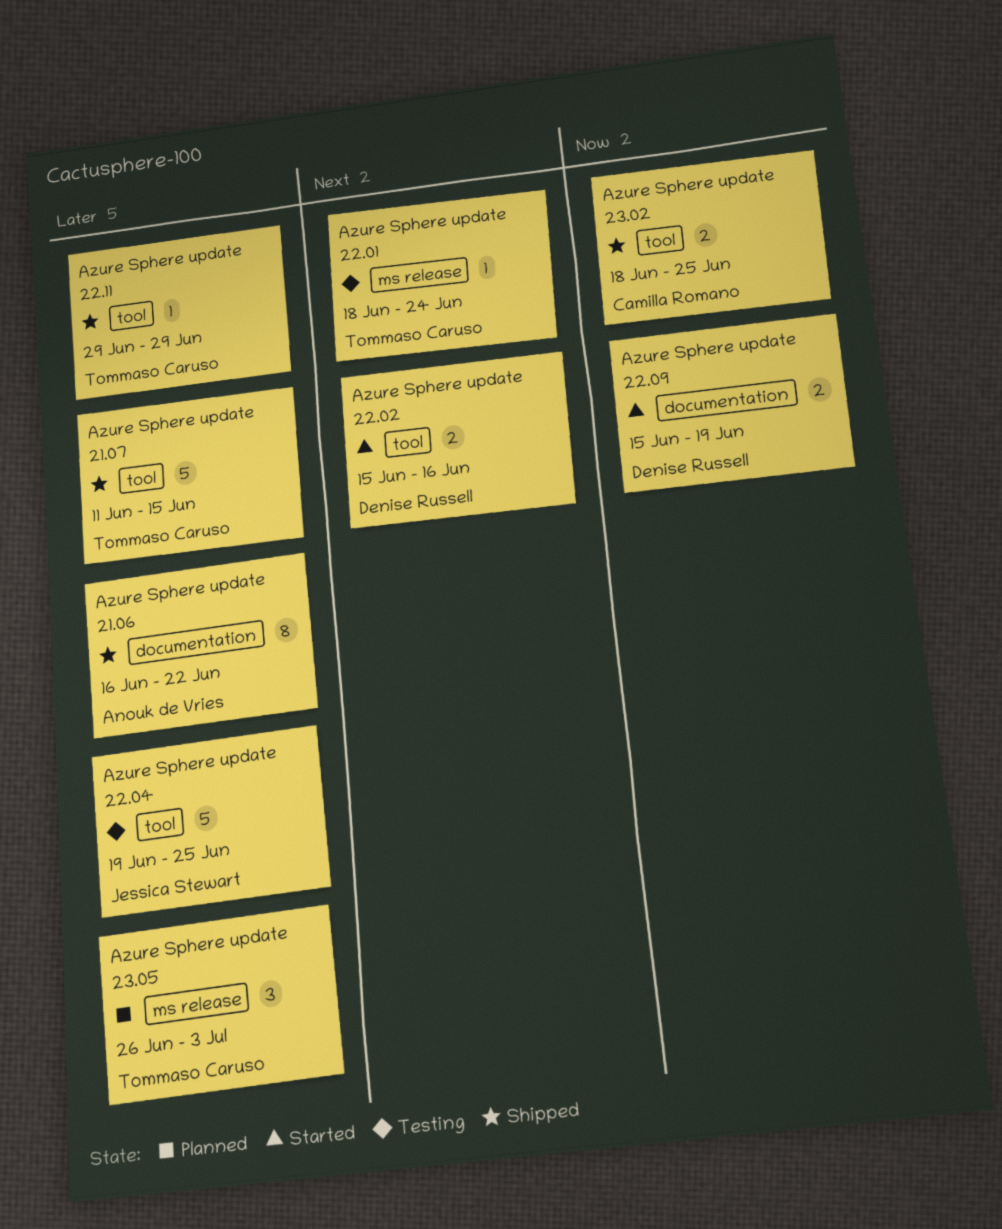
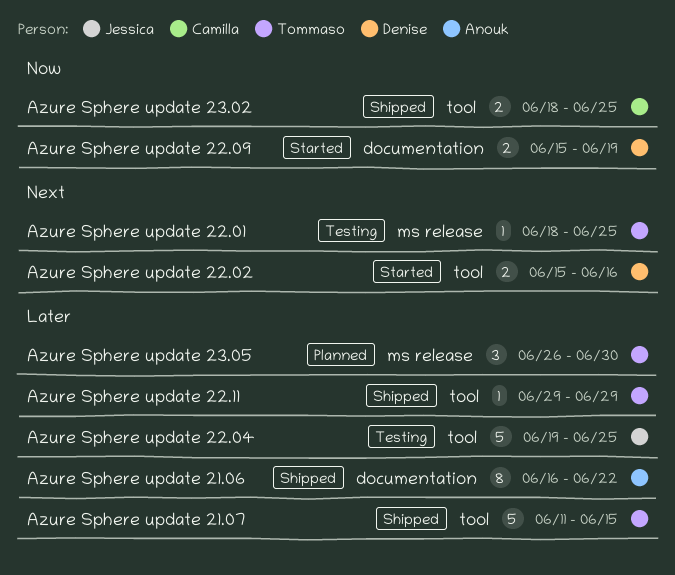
Azure Sphere update 22.01, due: Jun 24 -> Jun 25
Azure Sphere update 23.05, due: Jul 3 -> Jun 30

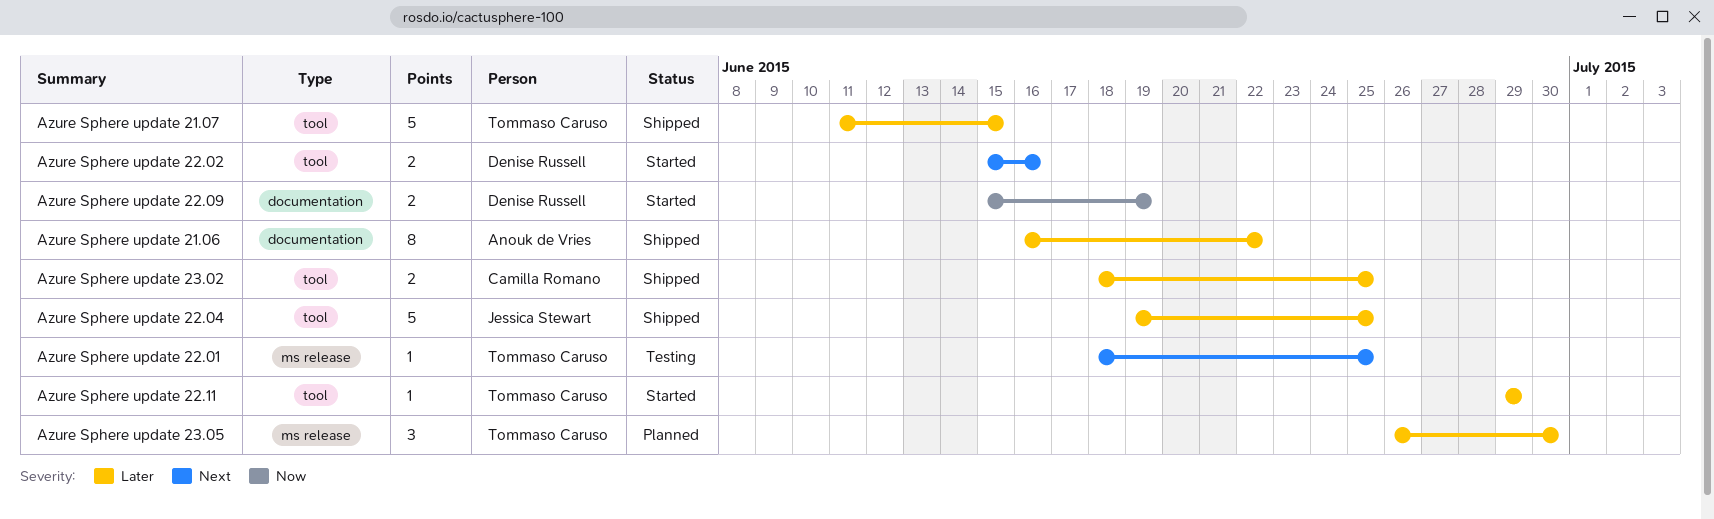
Azure Sphere update 22.04, status: Testing -> Shipped
Azure Sphere update 22.11, status: Shipped -> Started
Azure Sphere update 23.02, priority: Now -> Later

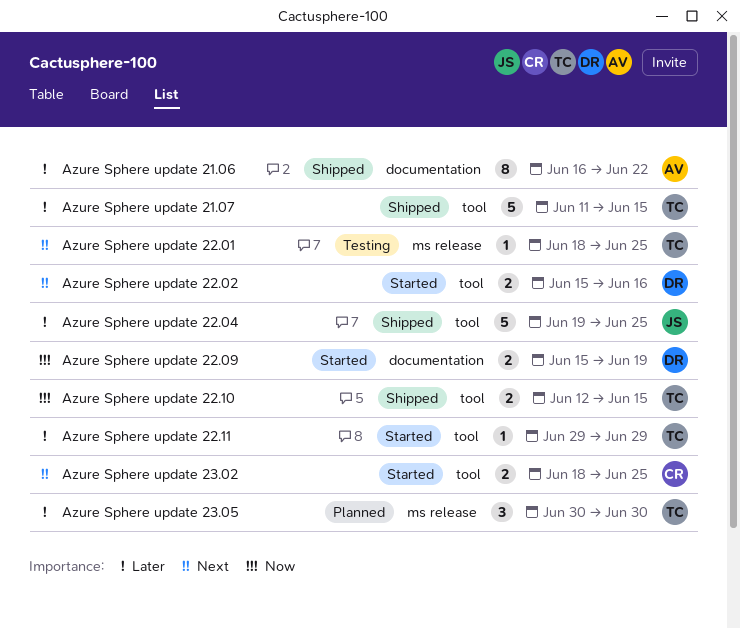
Azure Sphere update 22.10: none -> present
Azure Sphere update 23.02, status: Shipped -> Started
Azure Sphere update 23.02, priority: Later -> Next
Azure Sphere update 23.05, start: Jun 26 -> Jun 30

